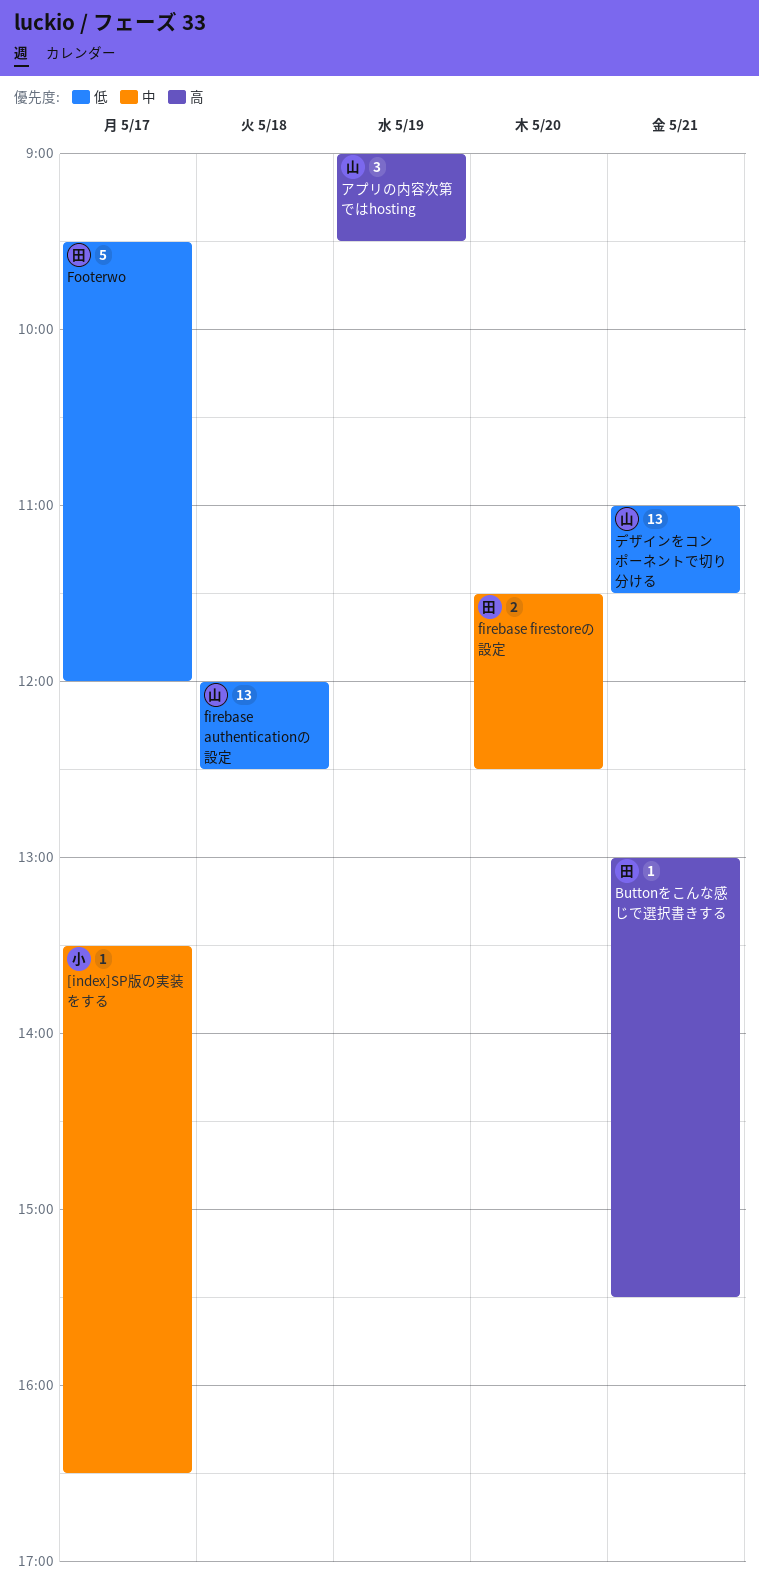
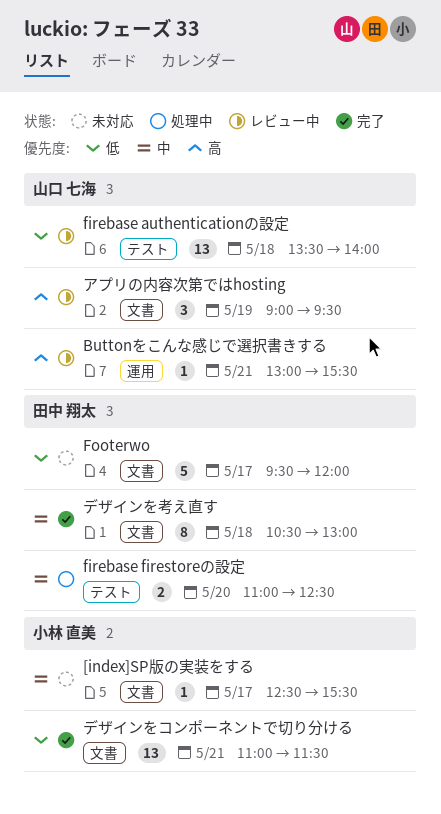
[index]SP版の実装をする, begins: 13:30 -> 12:30
[index]SP版の実装をする, ends: 16:30 -> 15:30
Buttonをこんな感じで選択書きする, owner: 田中 翔太 -> 山口 七海
firebase authenticationの設定, begins: 12:00 -> 13:30
firebase authenticationの設定, ends: 12:30 -> 14:00
firebase firestoreの設定, begins: 11:30 -> 11:00
デザインをコンポーネントで切り分ける, owner: 山口 七海 -> 小林 直美
デザインを考え直す: none -> present

